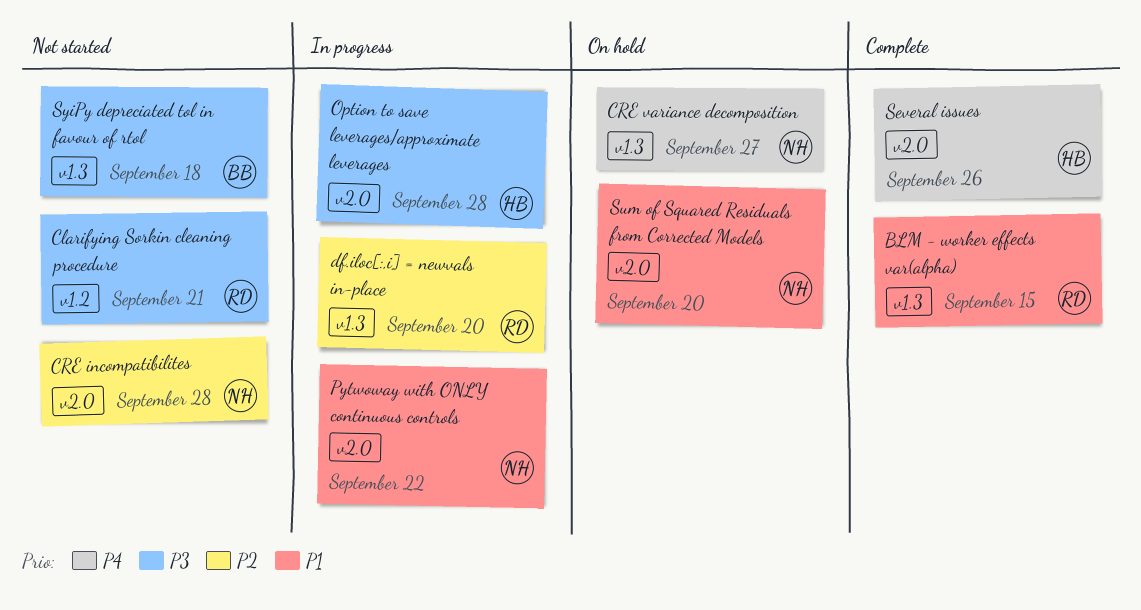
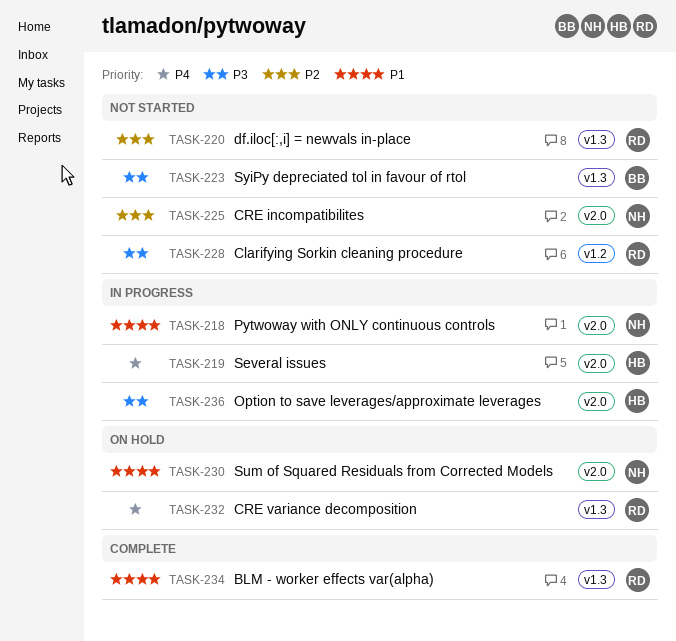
CRE variance decomposition, owner: NH -> RD
df.iloc[:,i] = newvals in-place, status: In progress -> Not started
Several issues, status: Complete -> In progress

